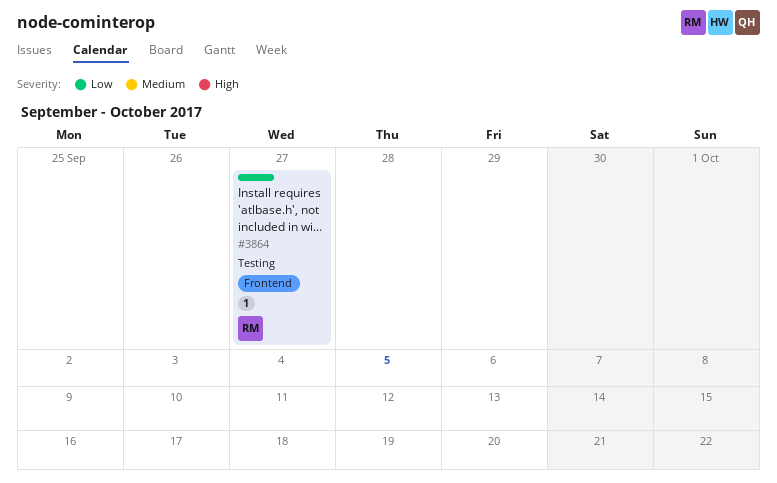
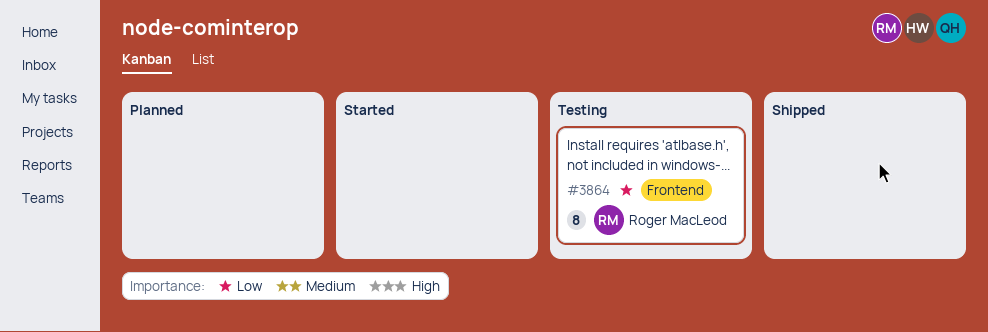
#3864, estimate: 1 -> 8

